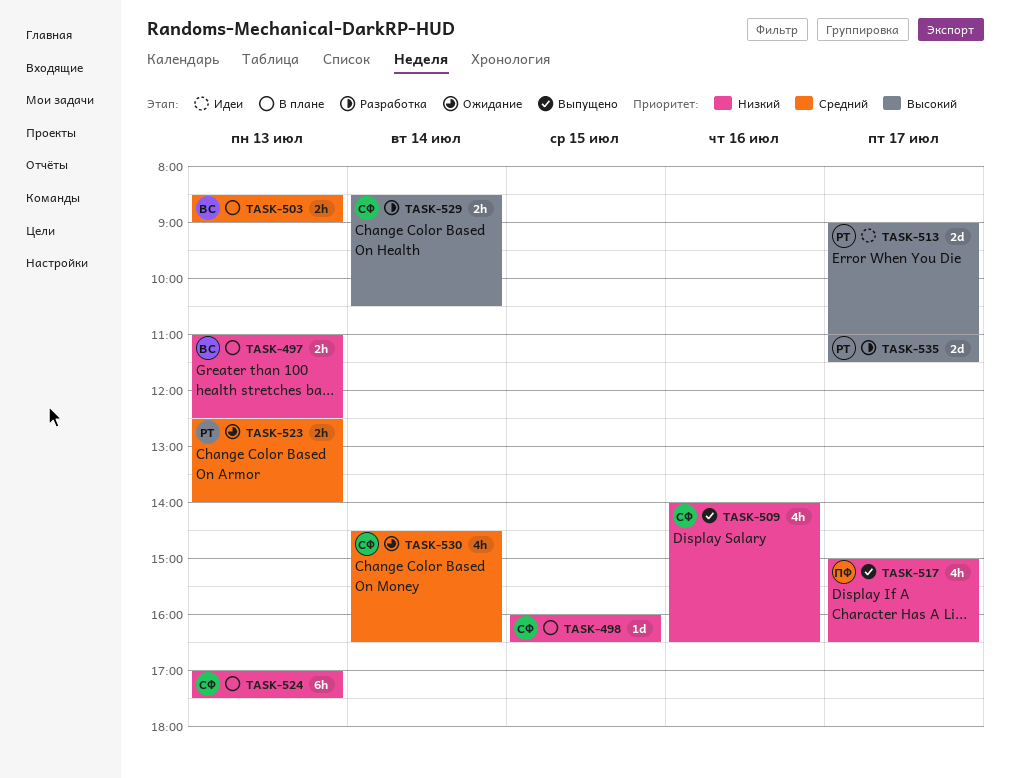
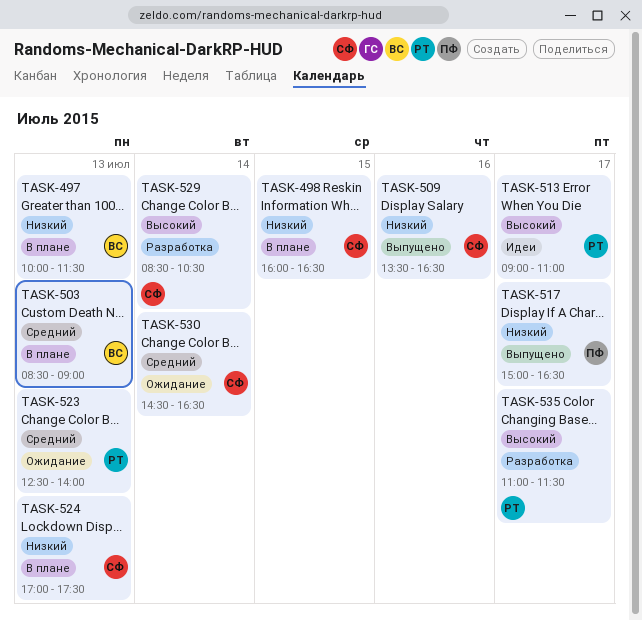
TASK-497, begins: 11:00 -> 10:00
TASK-497, ends: 12:30 -> 11:30
TASK-509, begins: 14:00 -> 13:30

